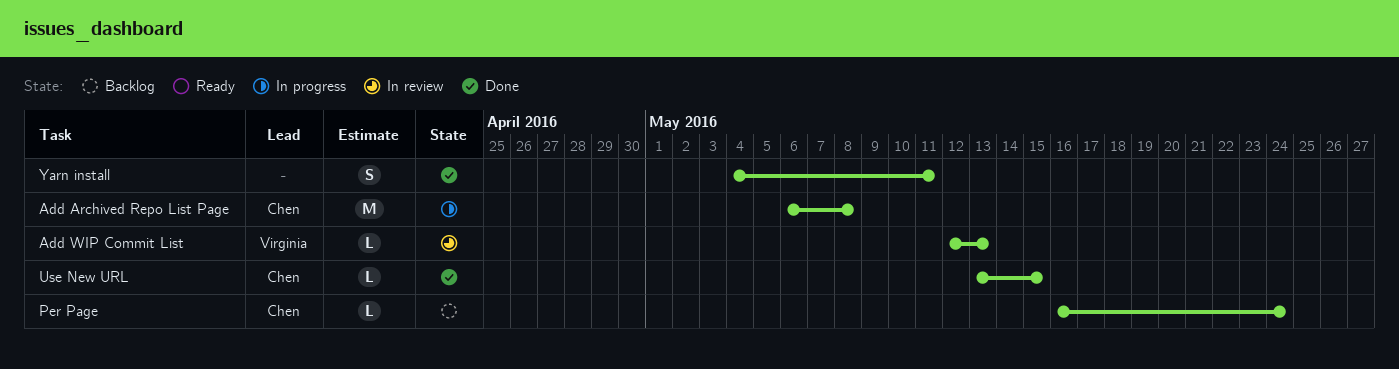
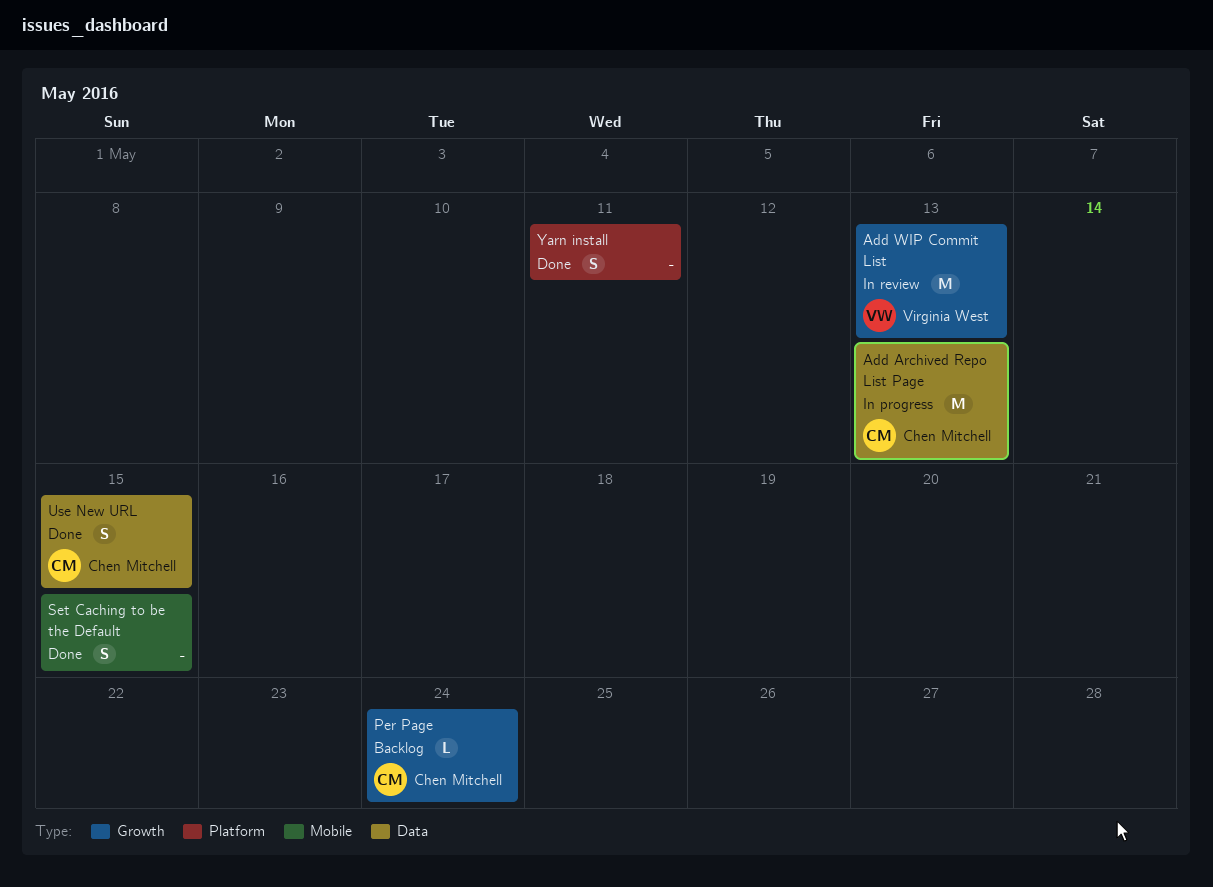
Add Archived Repo List Page, due: May 8 -> May 13
Add WIP Commit List, estimate: L -> M
Set Caching to be the Default: none -> present
Use New URL, estimate: L -> S

